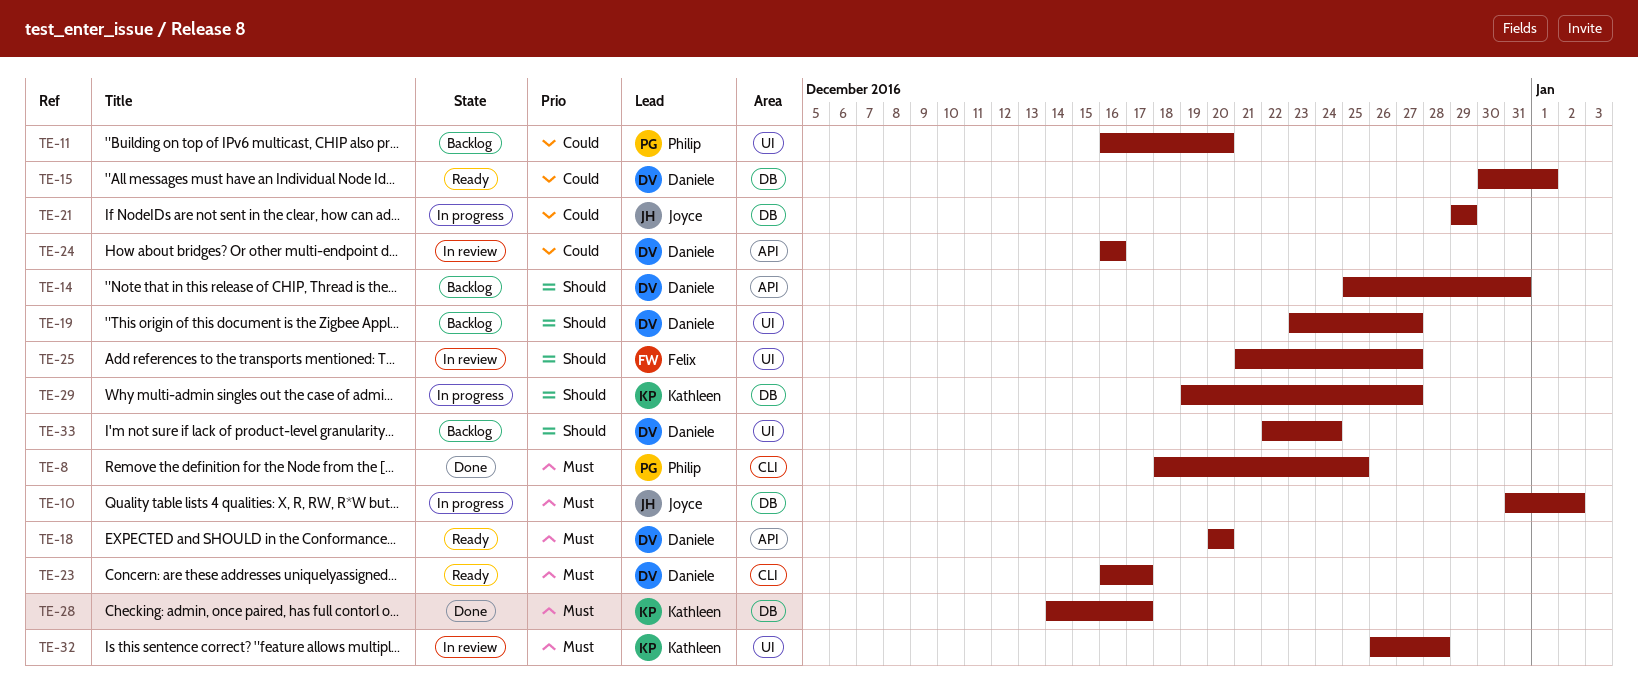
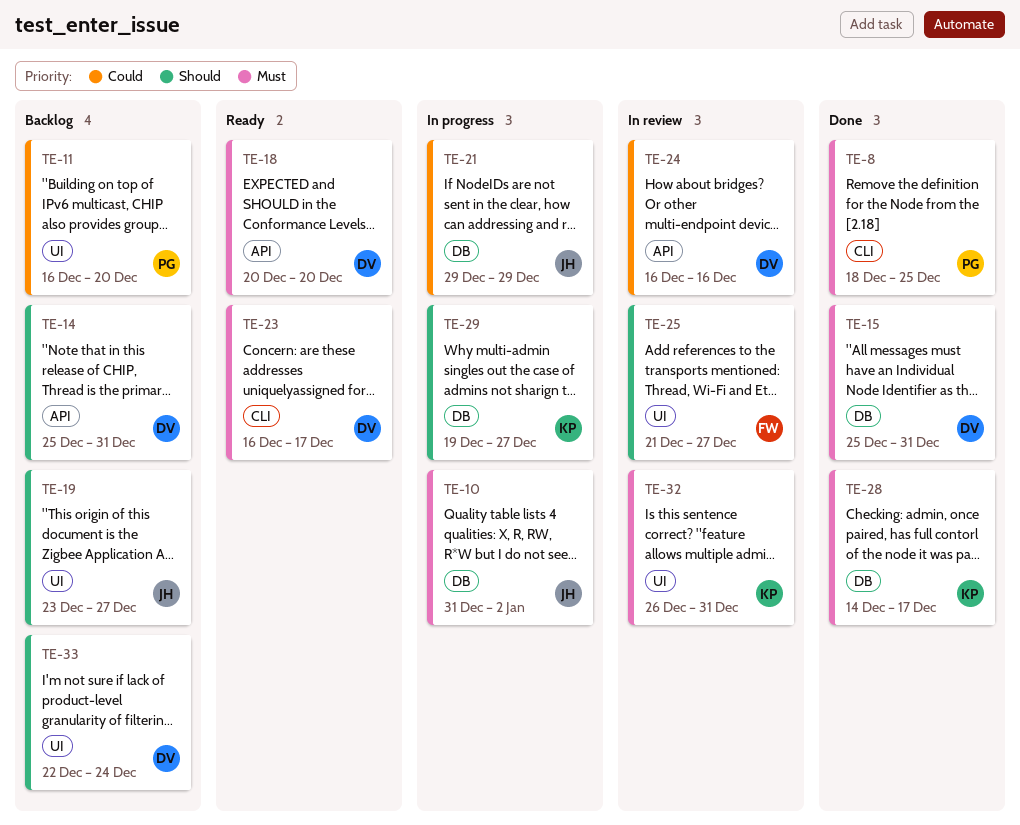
TE-15, status: Ready -> Done
TE-15, priority: Could -> Must
TE-15, start: Dec 30 -> Dec 25
TE-15, due: Jan 1 -> Dec 31
TE-19, owner: Daniele -> Joyce
TE-32, due: Dec 28 -> Dec 31

